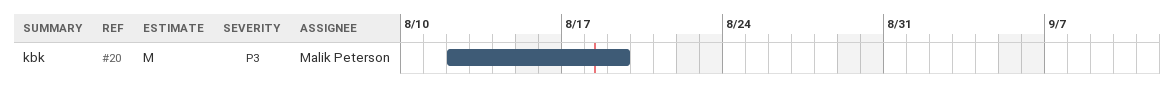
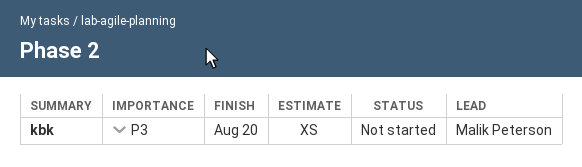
kbk, estimate: M -> XS
kbk, due: Aug 19 -> Aug 20

